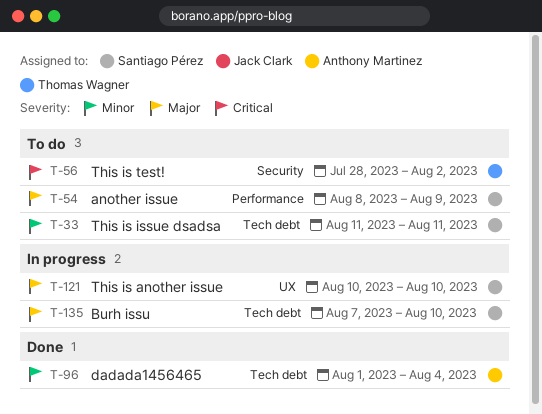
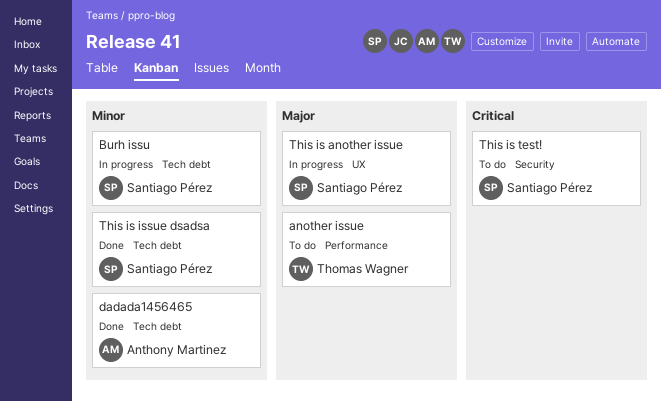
another issue, owner: Santiago Pérez -> Thomas Wagner
Burh issu, priority: Major -> Minor
This is issue dsadsa, status: To do -> Done
This is test!, owner: Thomas Wagner -> Santiago Pérez

